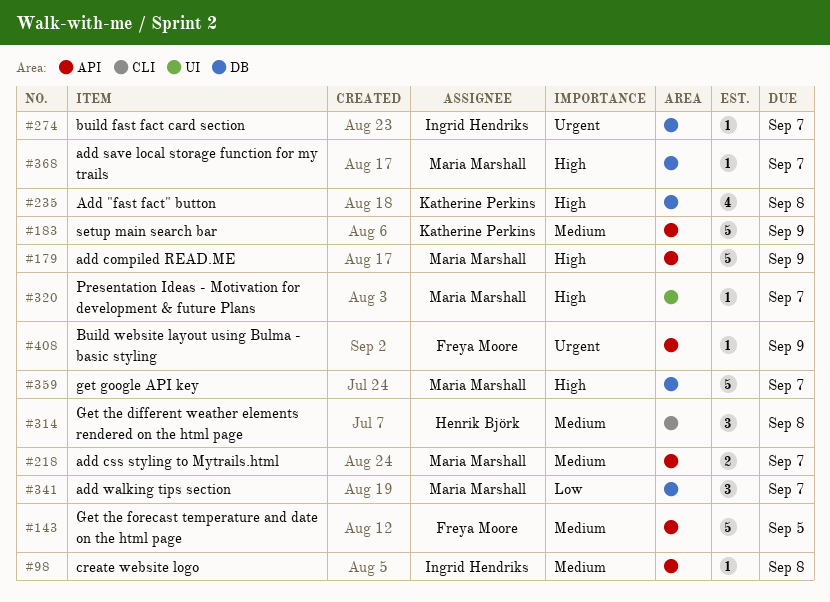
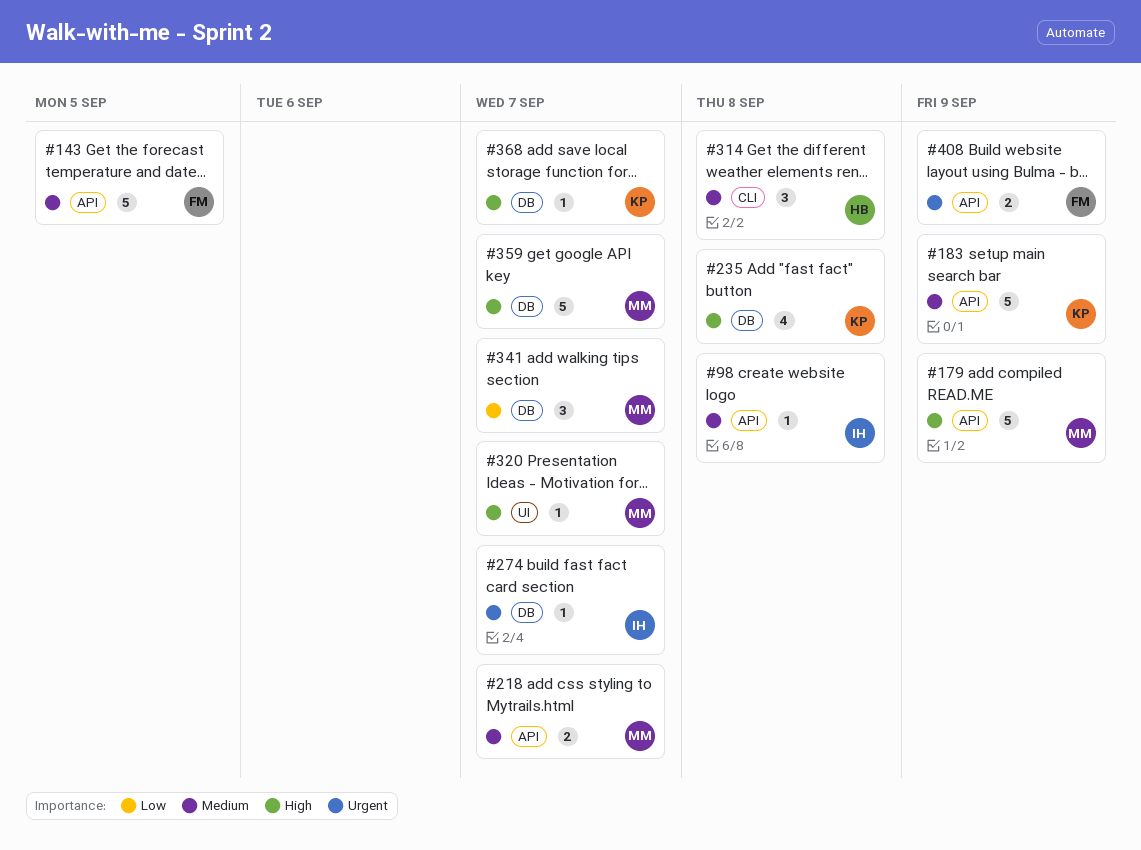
#368, owner: Maria Marshall -> Katherine Perkins
#408, estimate: 1 -> 2

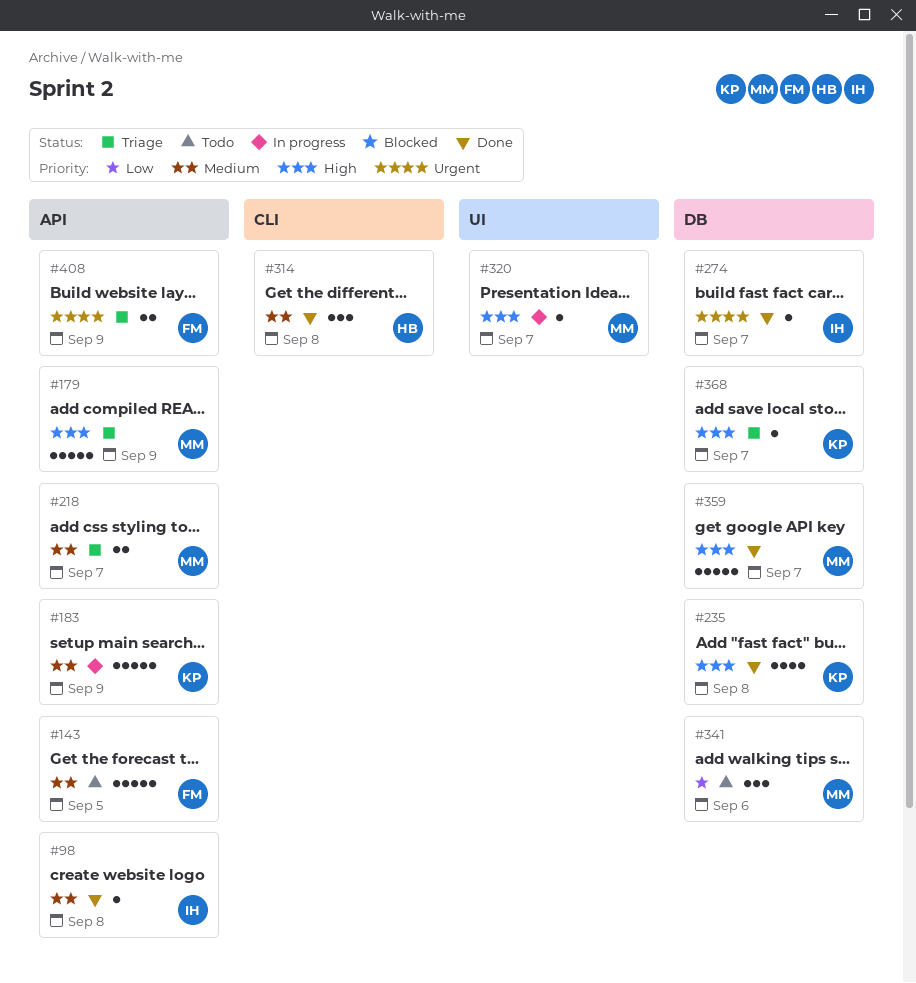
#341, due: Sep 7 -> Sep 6

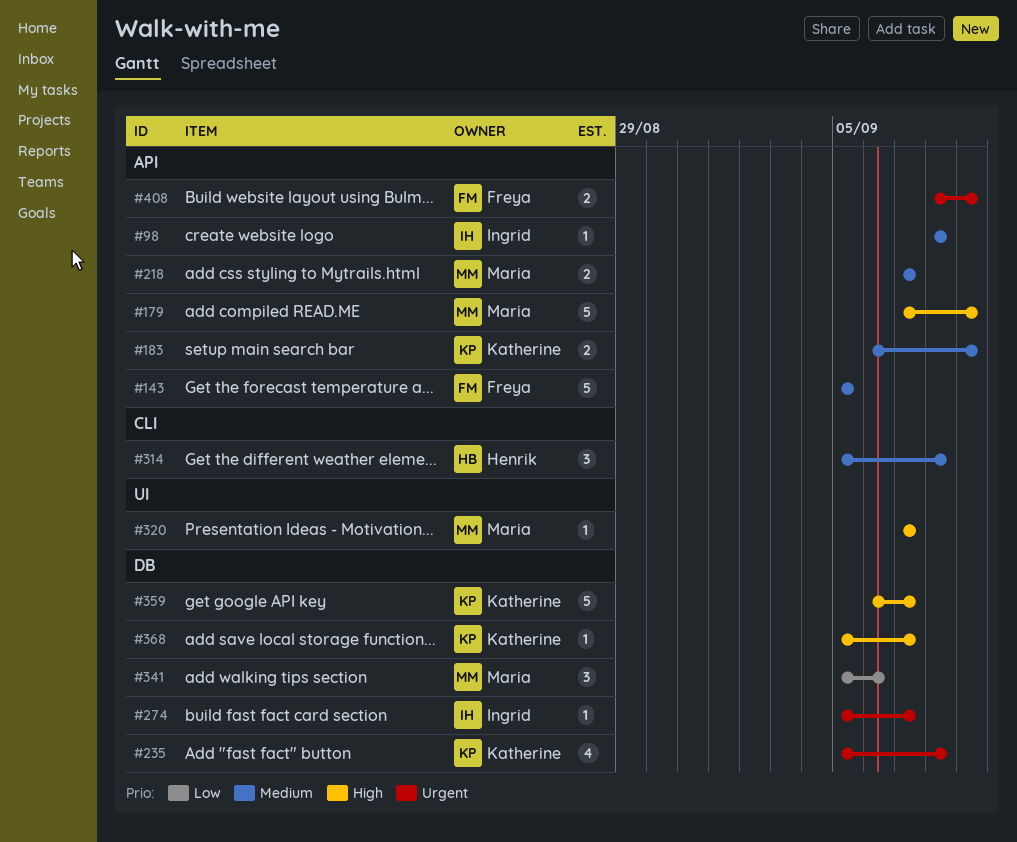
#183, estimate: 5 -> 2
#235, priority: High -> Urgent
#359, owner: Maria -> Katherine

